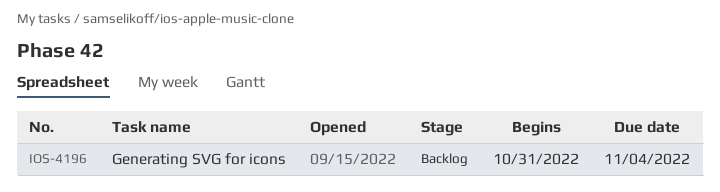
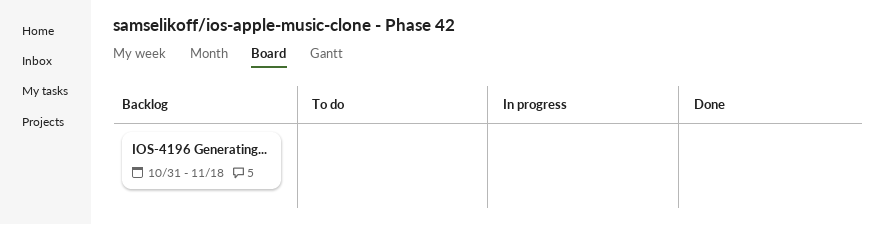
IOS-4196, due: Nov 4 -> Nov 18

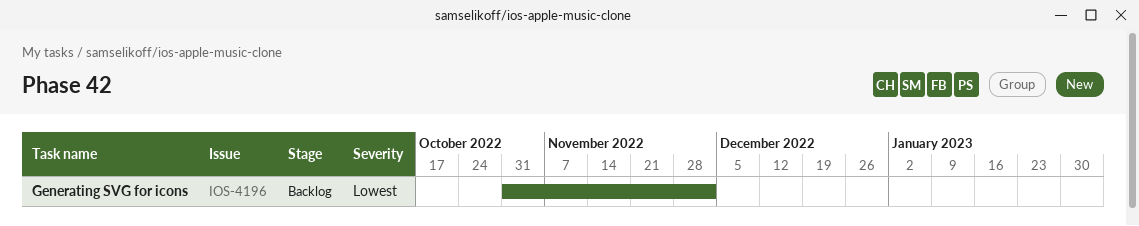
IOS-4196, due: Nov 18 -> Dec 2

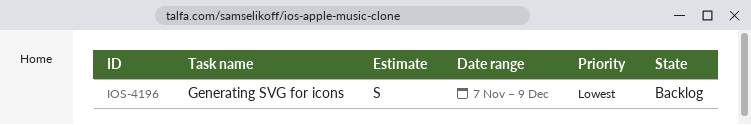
IOS-4196, start: Oct 31 -> Nov 7
IOS-4196, due: Dec 2 -> Dec 9

